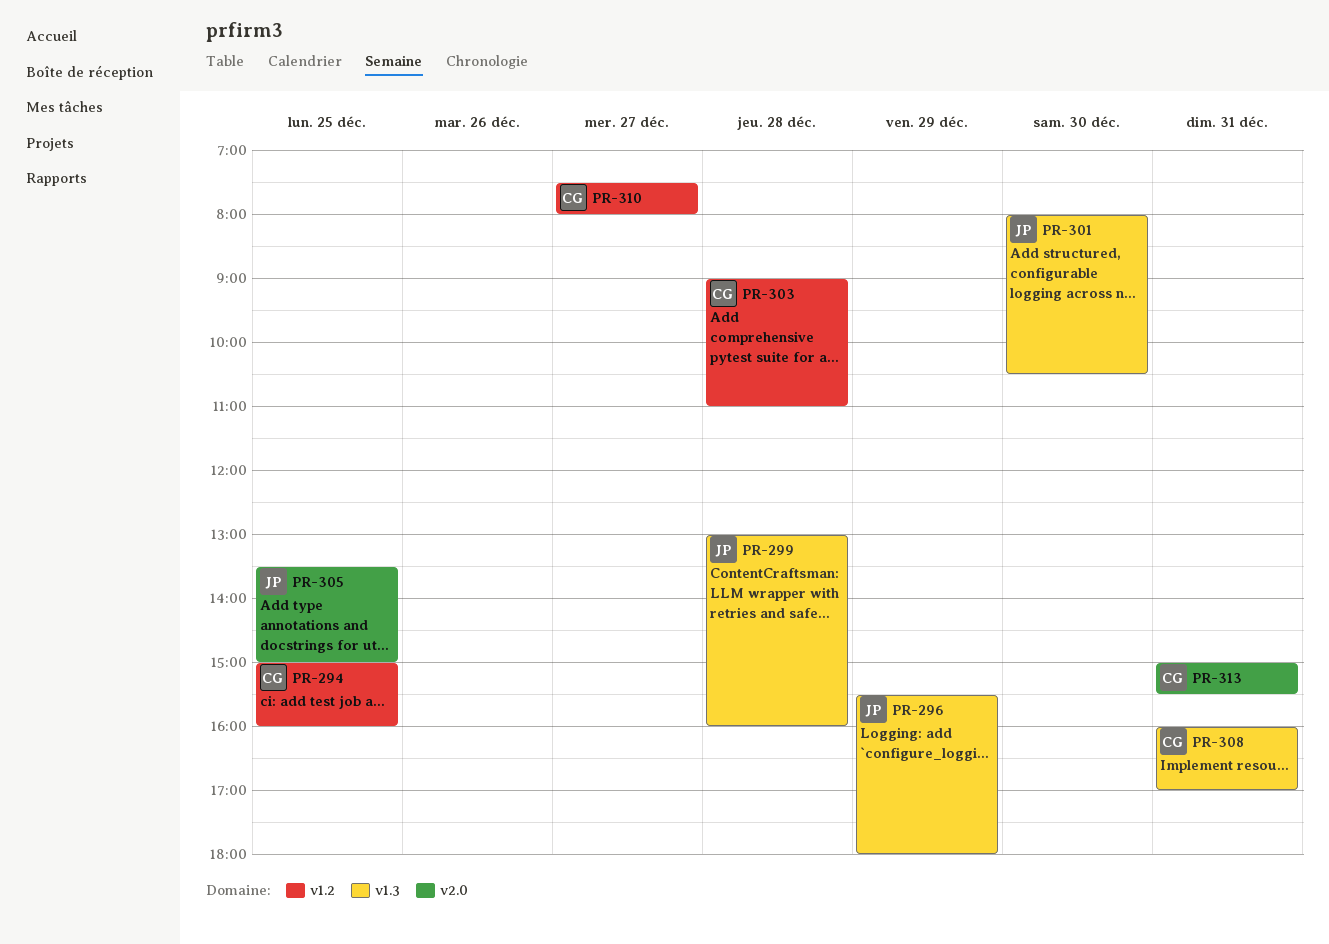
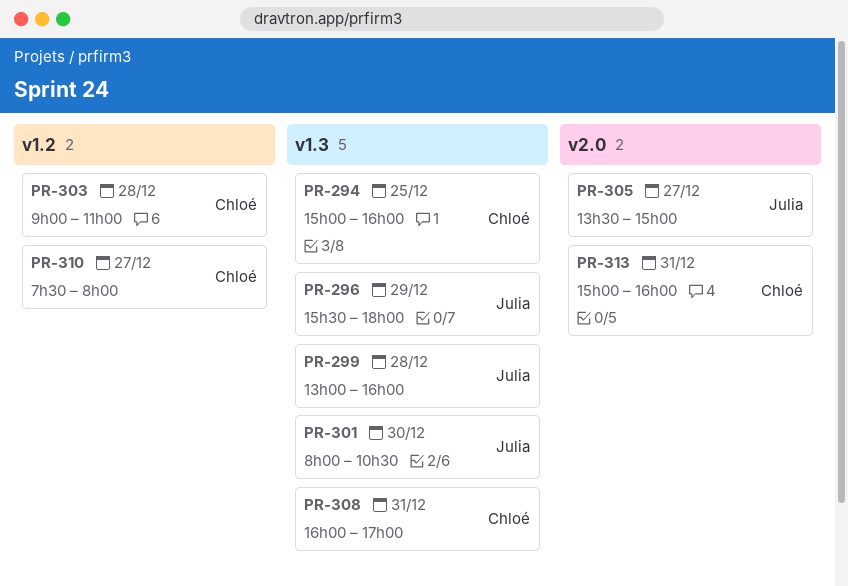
PR-294, label: v1.2 -> v1.3
PR-305, day: Dec 25 -> Dec 27
PR-313, ends: 15:30 -> 16:00

